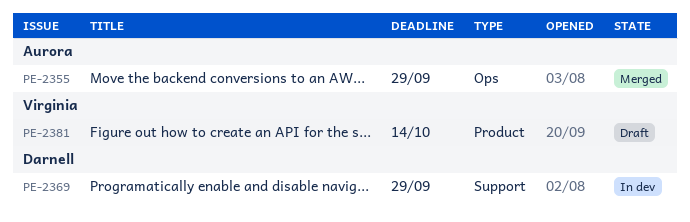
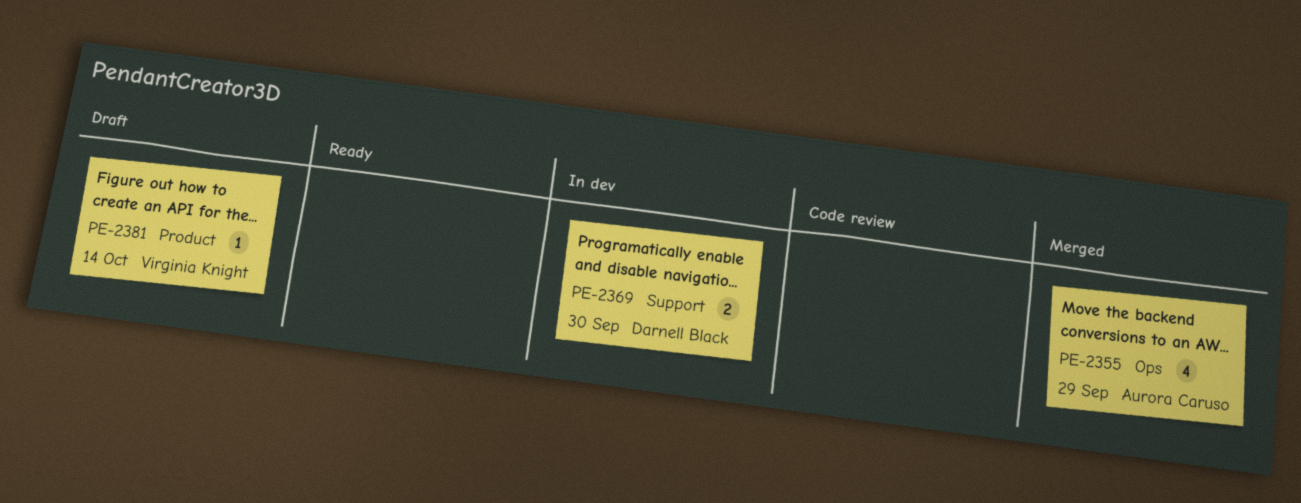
PE-2369, due: Sep 29 -> Sep 30

